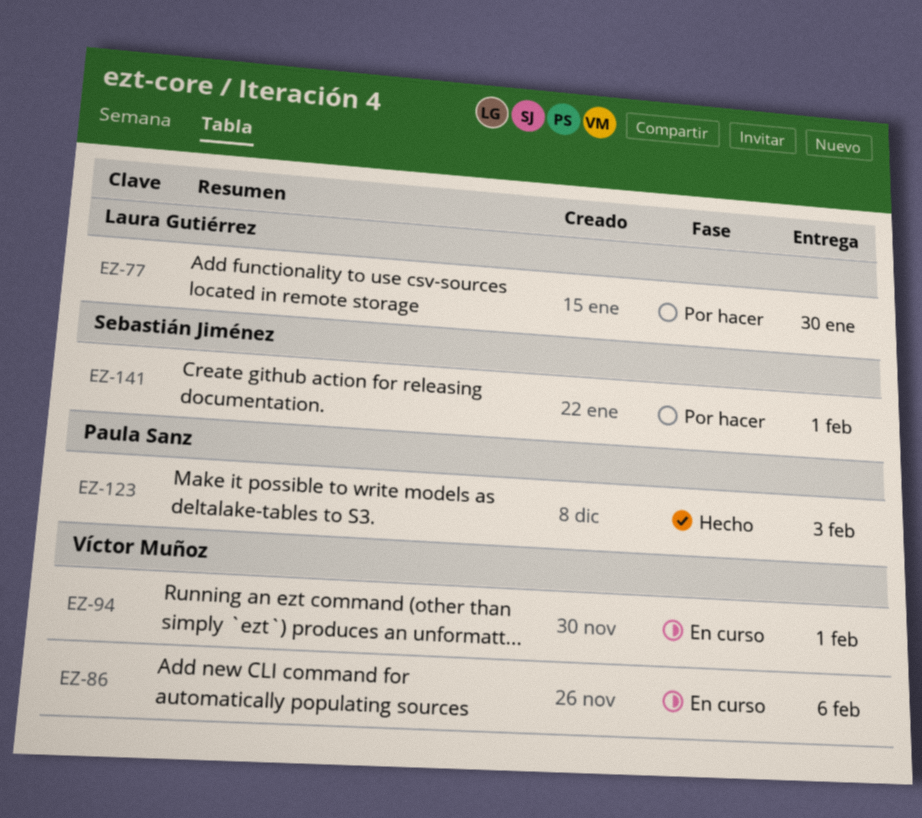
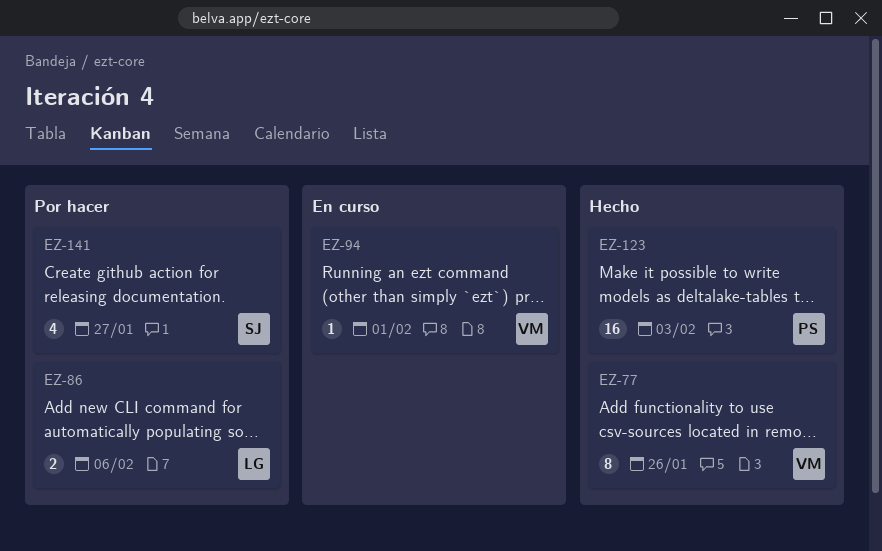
EZ-77, status: Por hacer -> Hecho
EZ-77, owner: Laura Gutiérrez -> Víctor Muñoz
EZ-77, due: Jan 30 -> Jan 26
EZ-86, status: En curso -> Por hacer
EZ-86, owner: Víctor Muñoz -> Laura Gutiérrez
EZ-141, due: Feb 1 -> Jan 27

